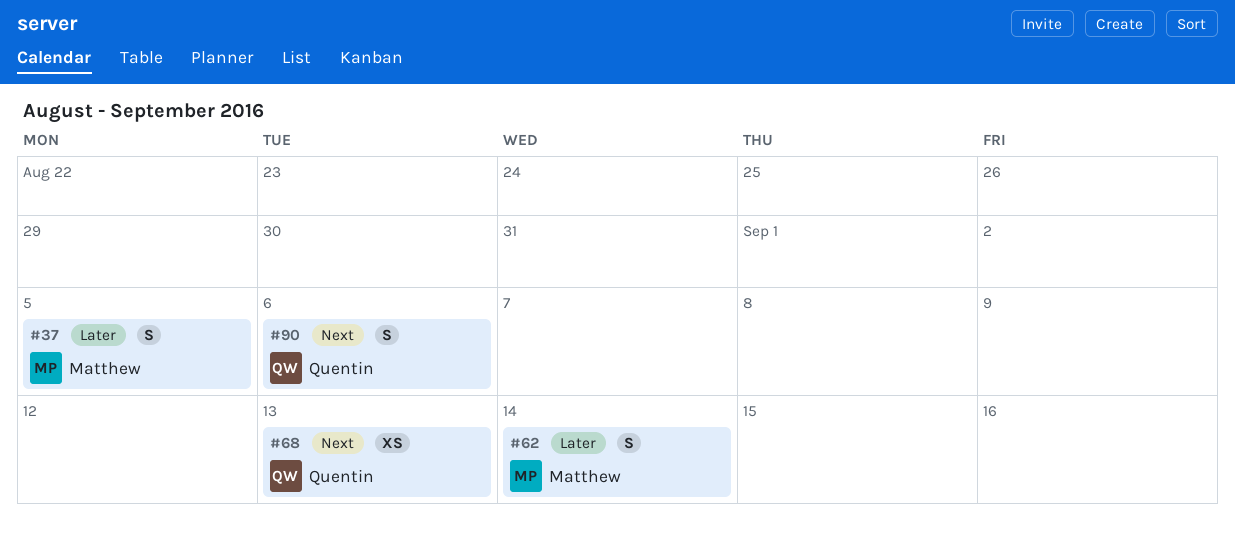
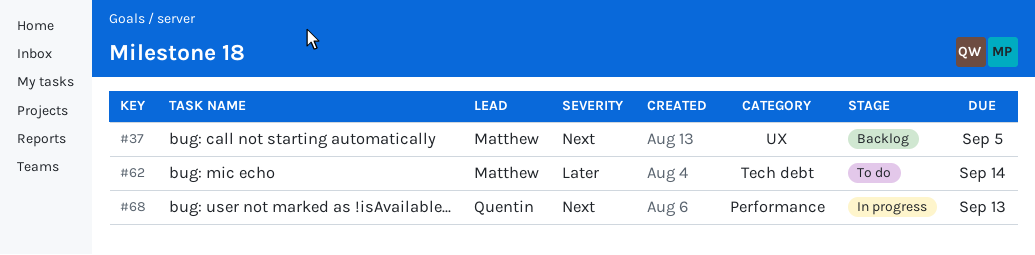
#37, priority: Later -> Next
#90: present -> none

